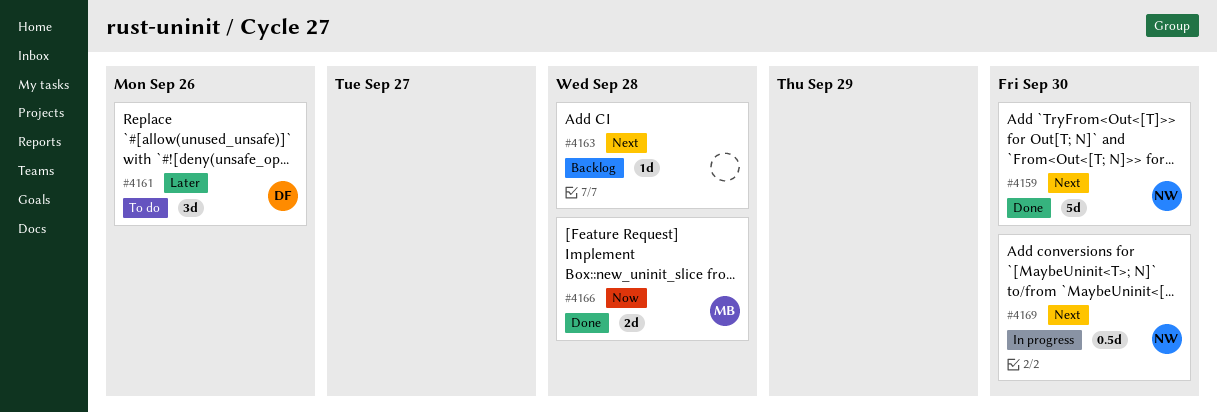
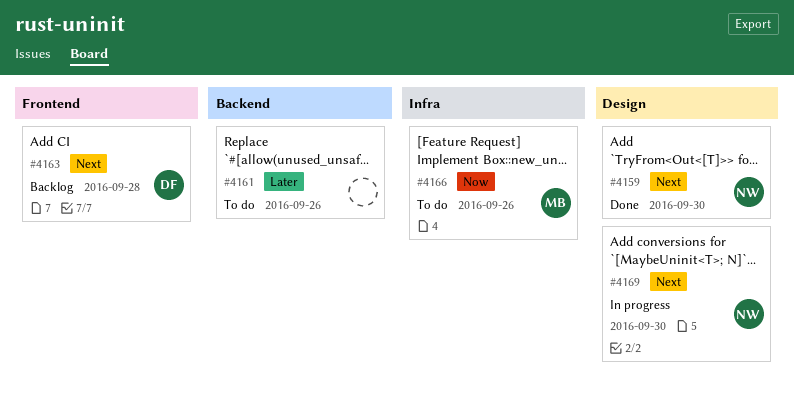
#4161, owner: DF -> none
#4163, owner: none -> DF
#4166, status: Done -> To do
#4166, due: Sep 28 -> Sep 26

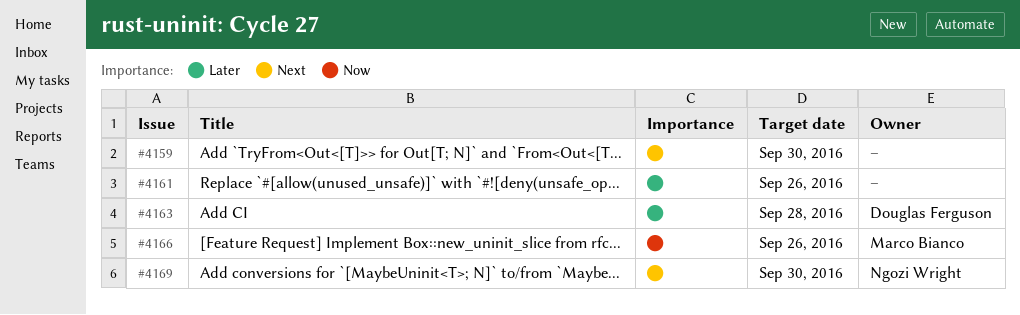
#4159, owner: Ngozi Wright -> none
#4163, priority: Next -> Later

